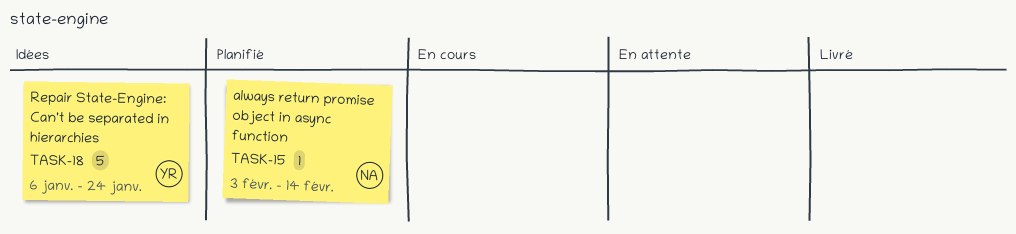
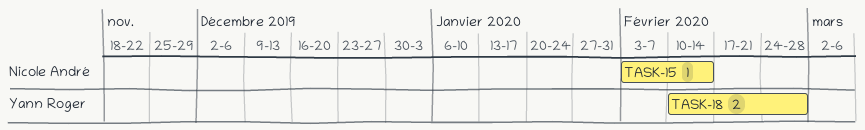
TASK-18, estimate: 5 -> 2
TASK-18, start: Jan 6 -> Feb 10
TASK-18, due: Jan 24 -> Feb 28

